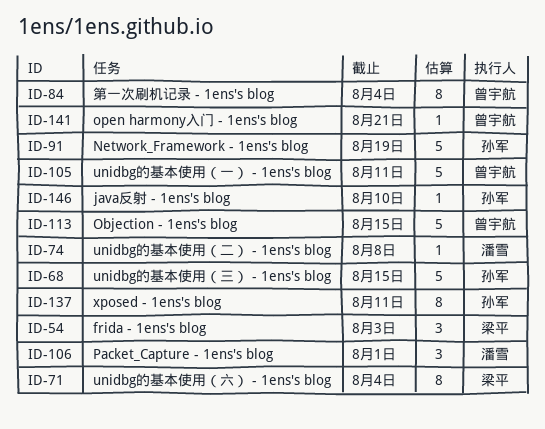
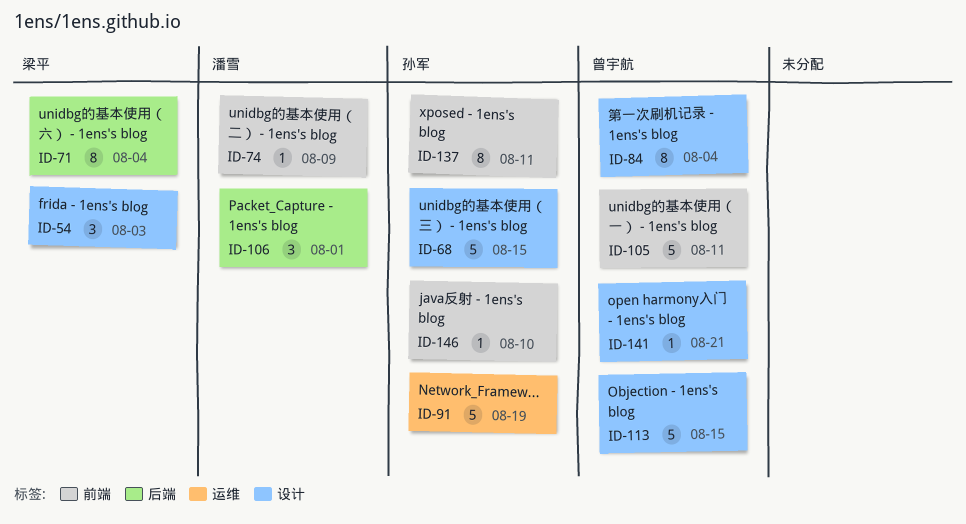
ID-74, due: Aug 8 -> Aug 9

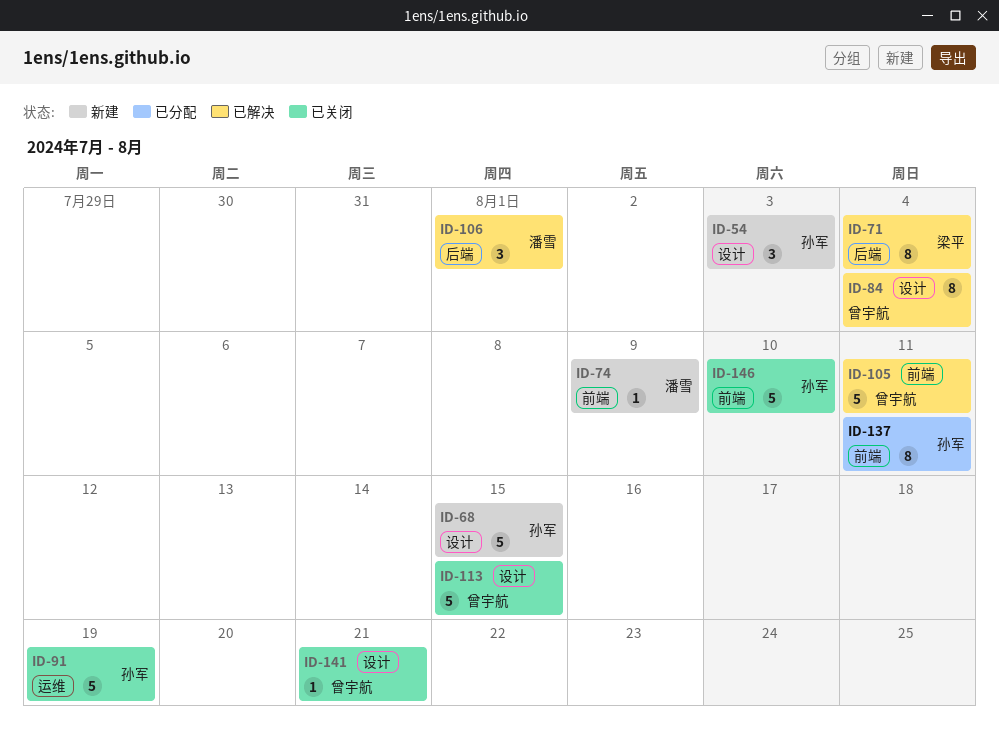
ID-54, owner: 梁平 -> 孙军
ID-146, estimate: 1 -> 5

